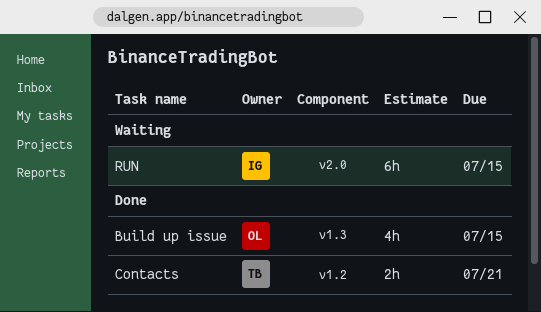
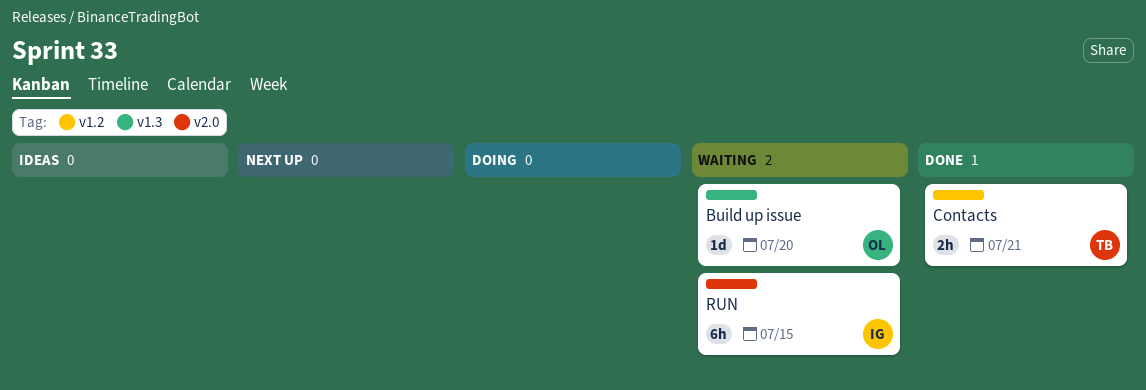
Build up issue, status: Done -> Waiting
Build up issue, estimate: 4h -> 1d
Build up issue, due: Jul 15 -> Jul 20

